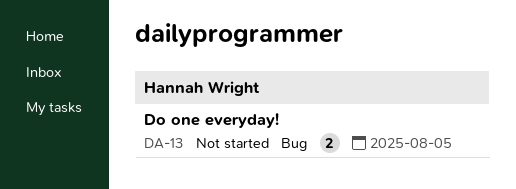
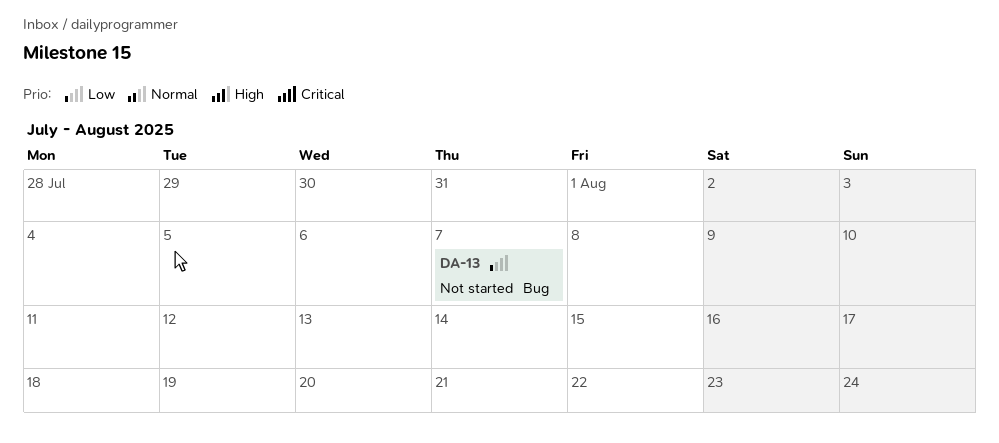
DA-13, due: Aug 5 -> Aug 7

